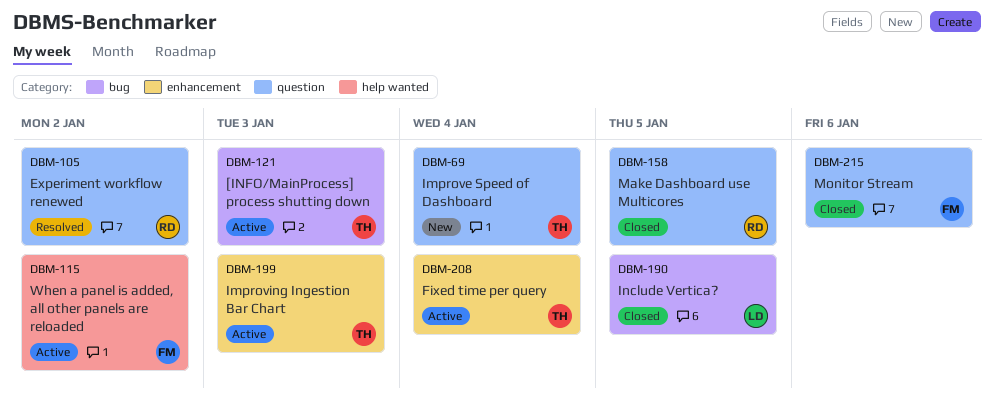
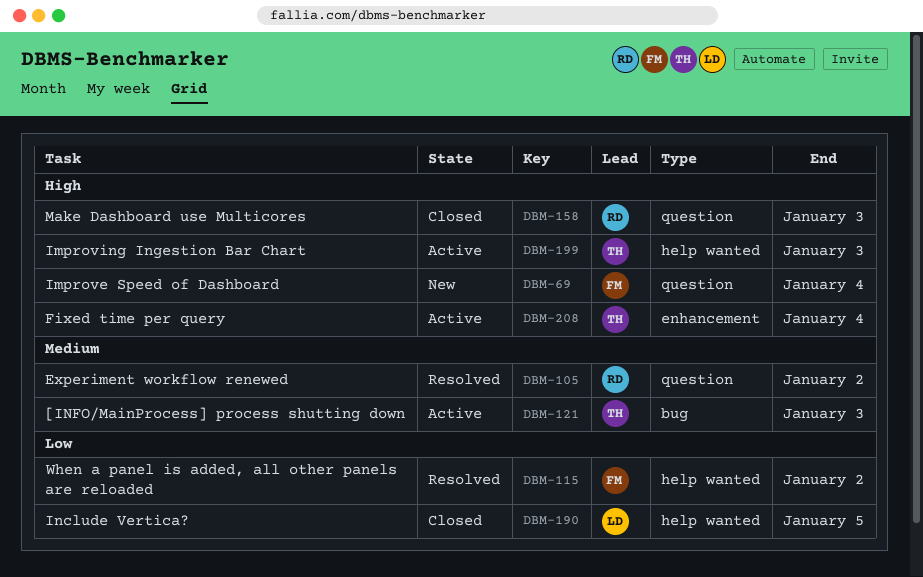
DBM-69, owner: TH -> FM
DBM-115, status: Active -> Resolved
DBM-158, due: Jan 5 -> Jan 3
DBM-190, label: bug -> help wanted
DBM-199, label: enhancement -> help wanted
DBM-215: present -> none

